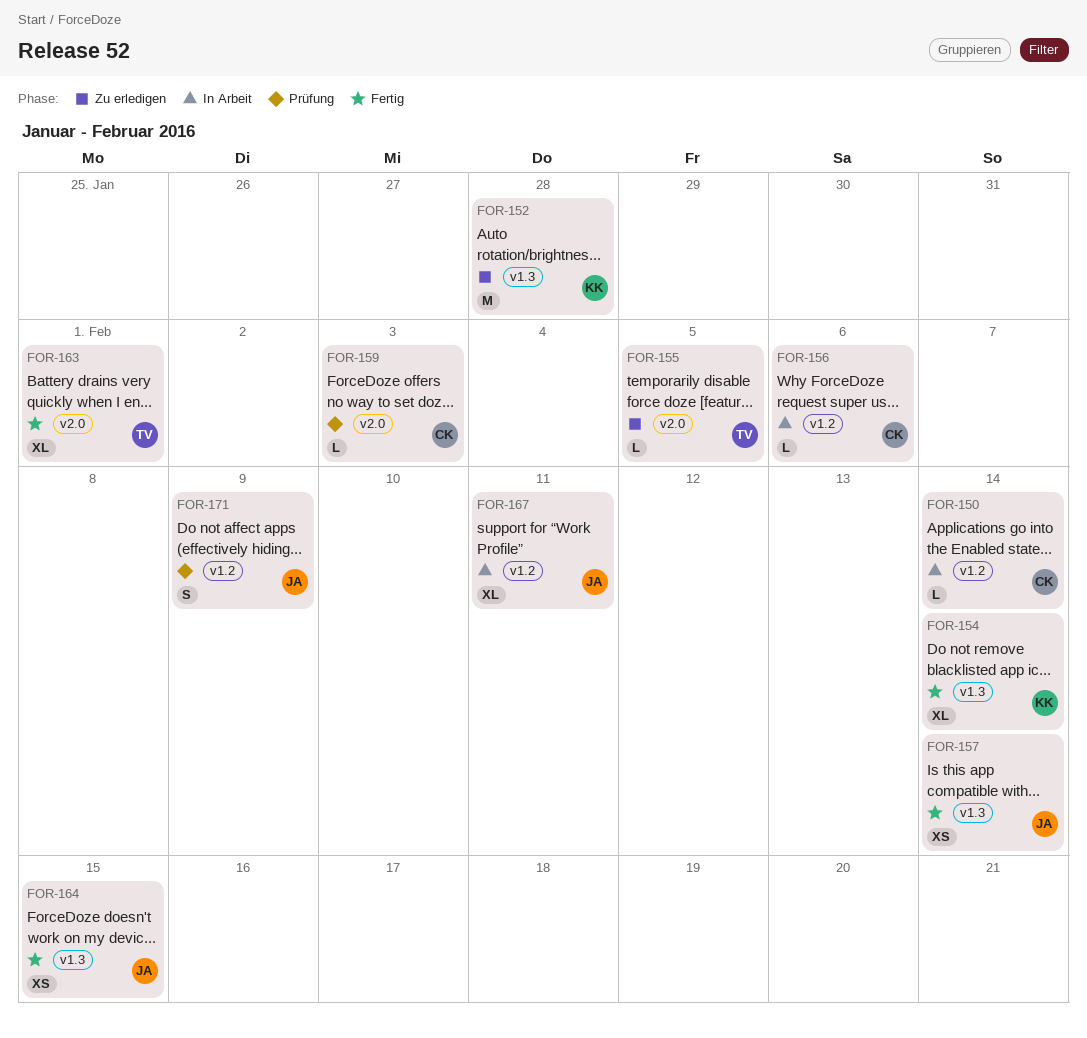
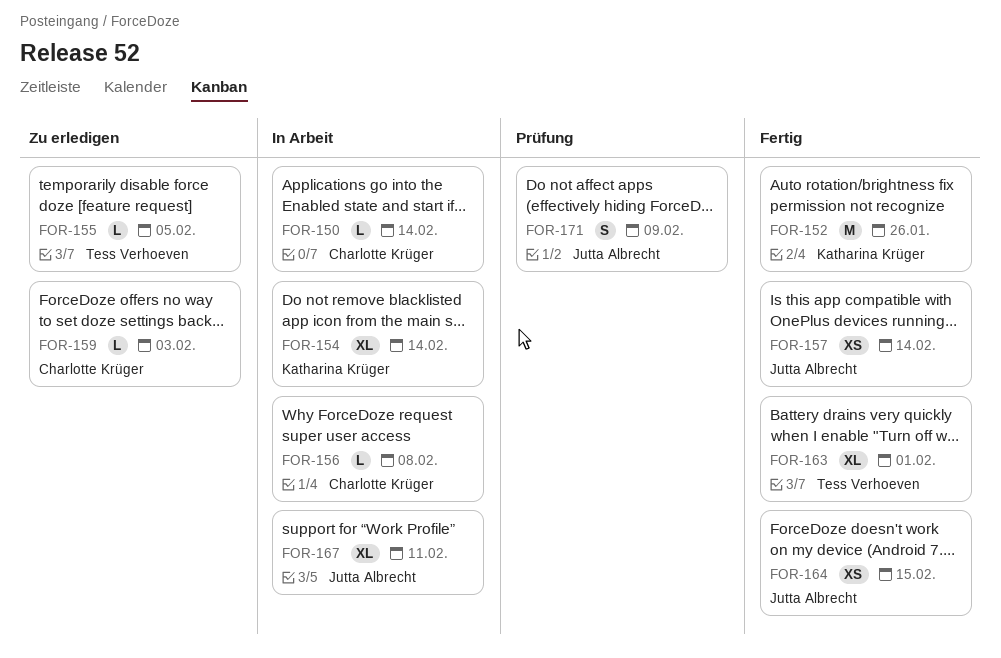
FOR-152, status: Zu erledigen -> Fertig
FOR-152, due: Jan 28 -> Jan 26
FOR-154, status: Fertig -> In Arbeit
FOR-156, due: Feb 6 -> Feb 8
FOR-159, status: Prüfung -> Zu erledigen

